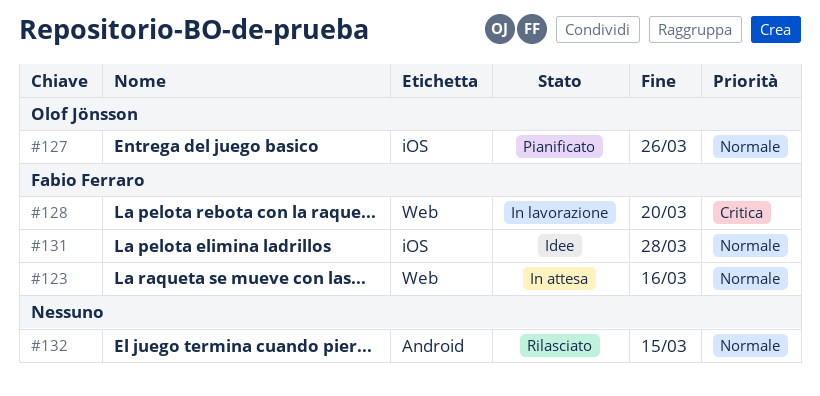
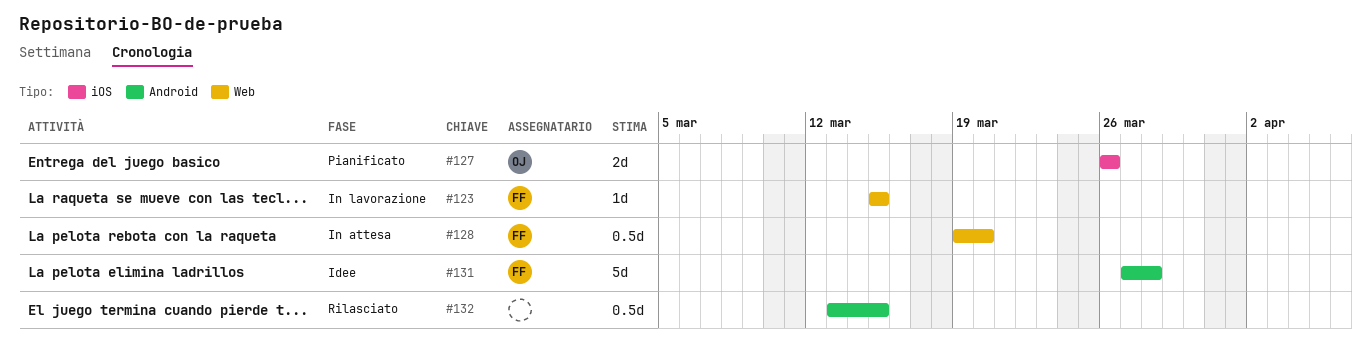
#123, status: In attesa -> In lavorazione
#123, due: Mar 16 -> Mar 15
#128, status: In lavorazione -> In attesa
#131, label: iOS -> Android

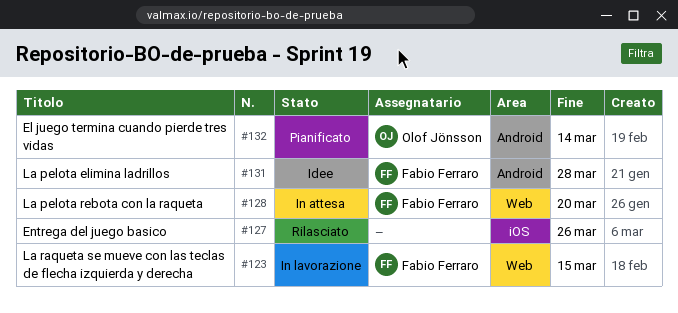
#127, status: Pianificato -> Rilasciato
#127, owner: Olof Jönsson -> none
#132, status: Rilasciato -> Pianificato
#132, owner: none -> Olof Jönsson
#132, due: Mar 15 -> Mar 14

